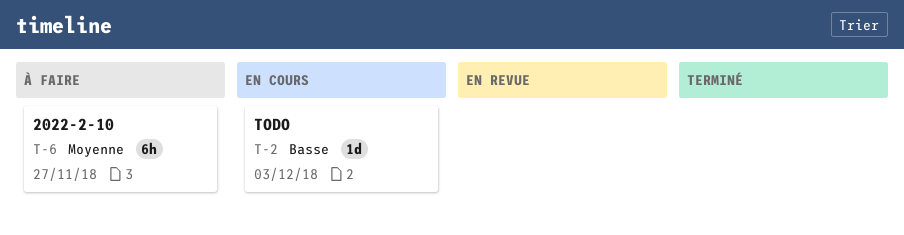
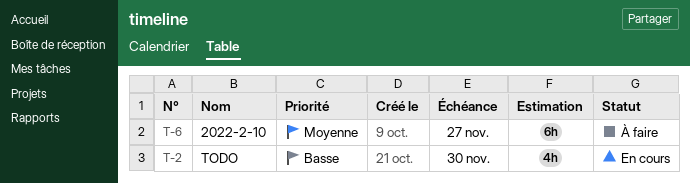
T-2, estimate: 1d -> 4h
T-2, due: Dec 3 -> Nov 30

